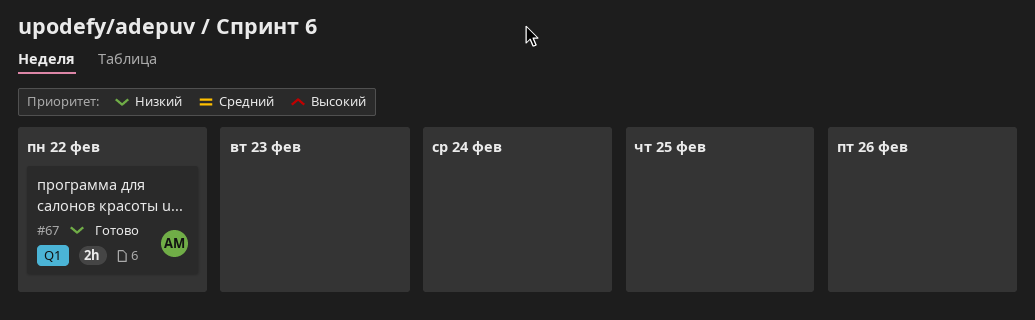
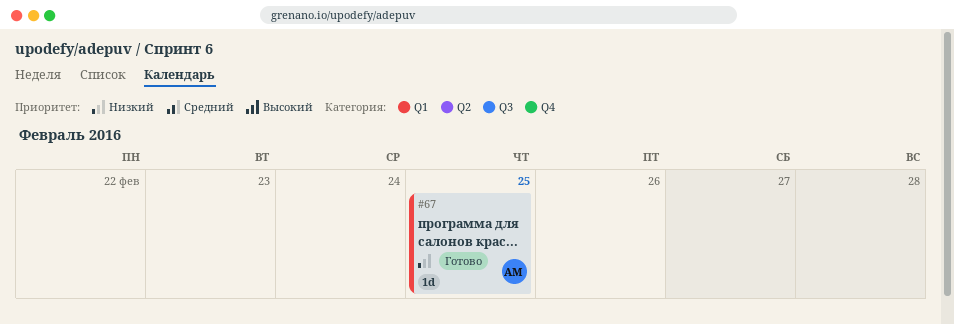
#67, estimate: 2h -> 1d
#67, due: Feb 22 -> Feb 25

